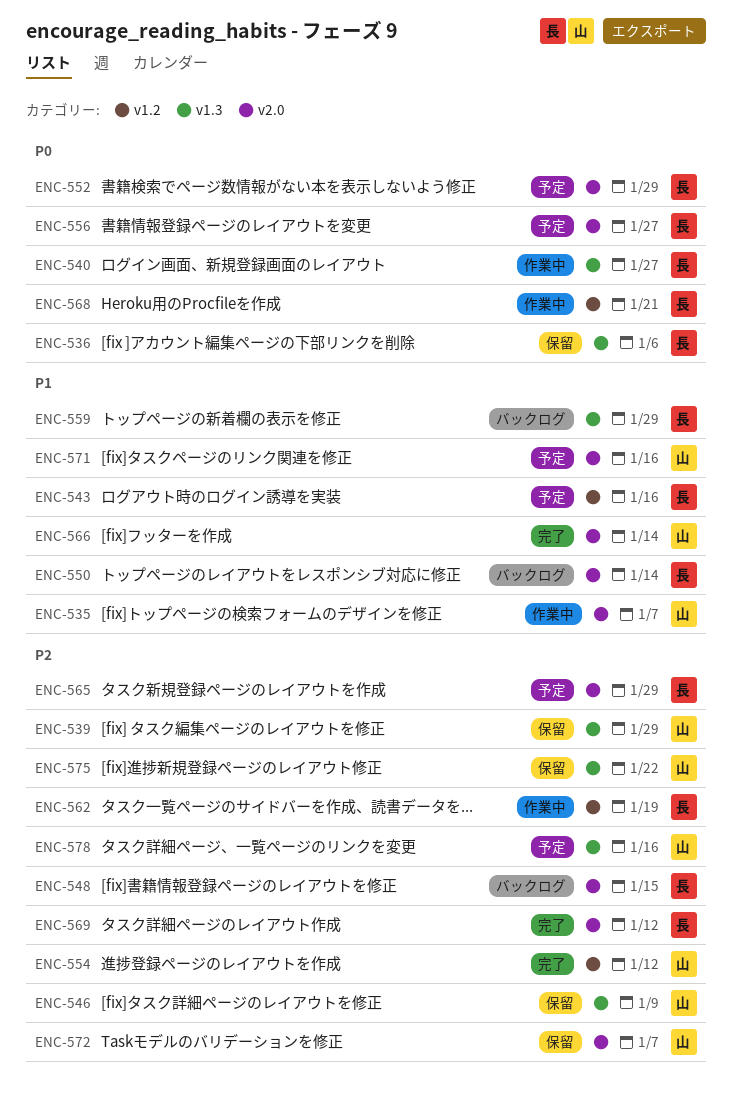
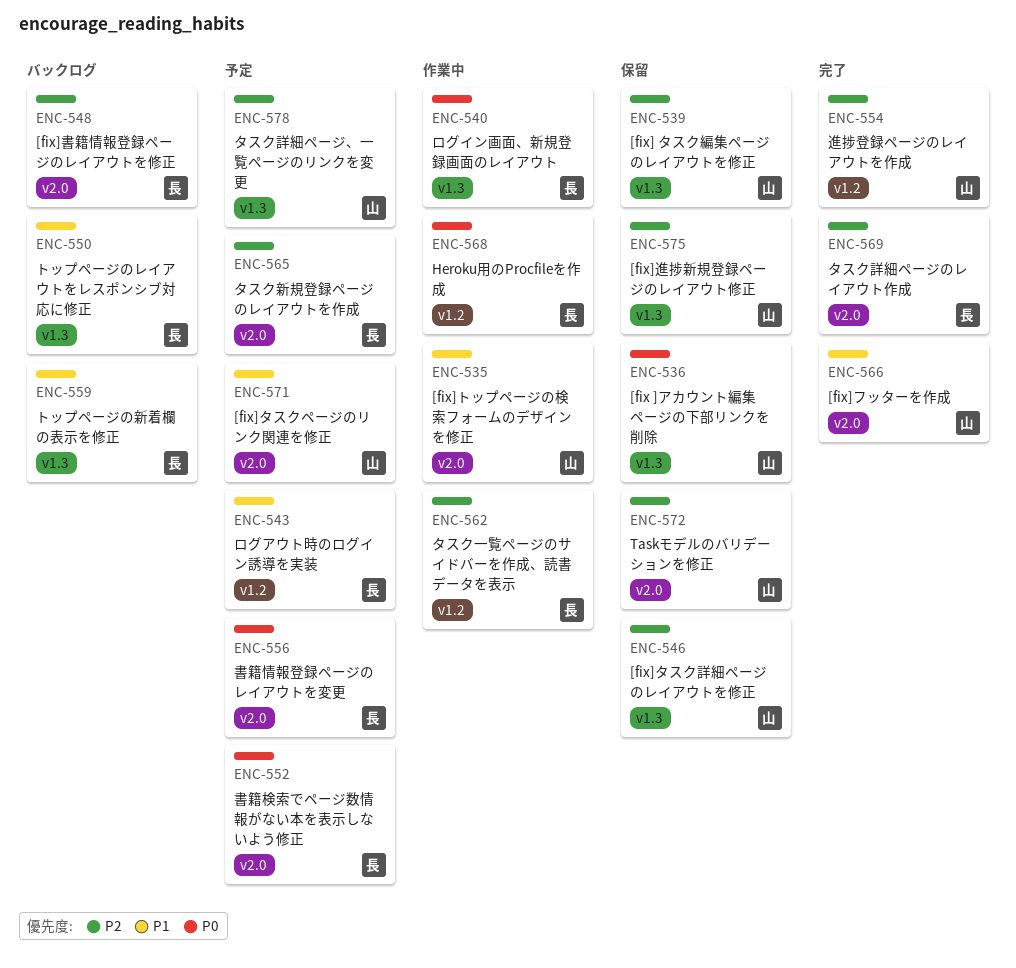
ENC-536, owner: 長 -> 山
ENC-550, label: v2.0 -> v1.3

